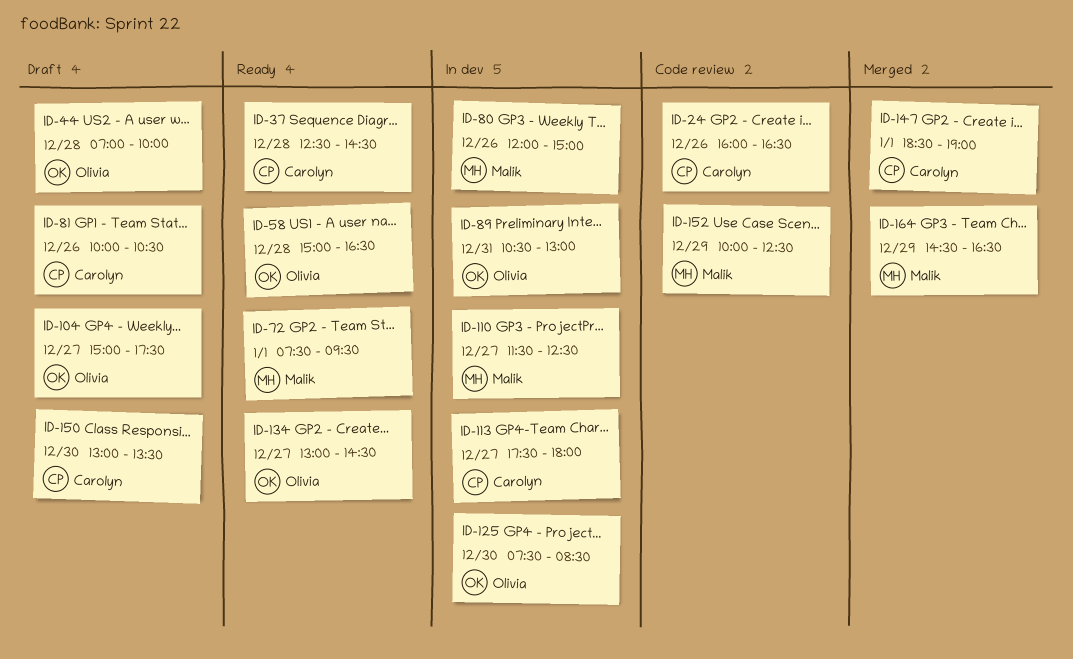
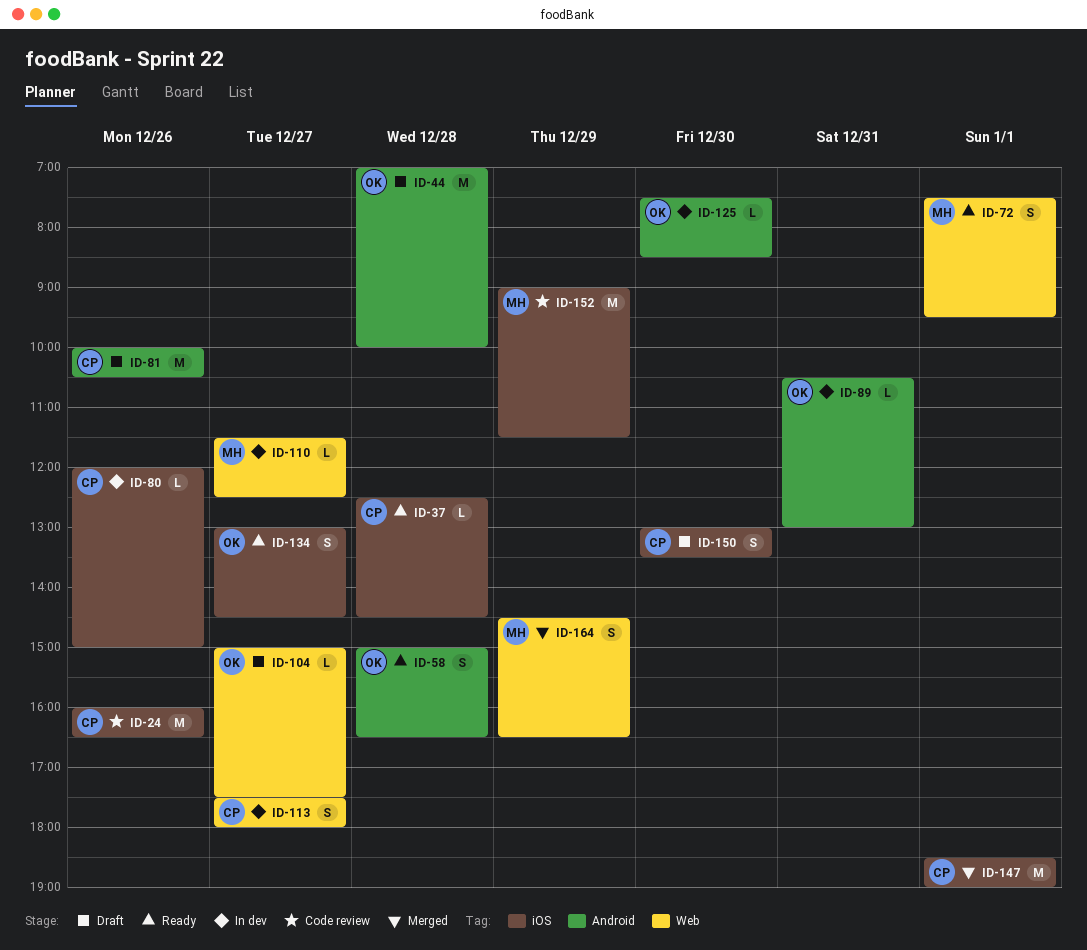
ID-80, owner: Malik -> Carolyn
ID-152, begins: 10:00 -> 09:00
ID-152, ends: 12:30 -> 11:30

